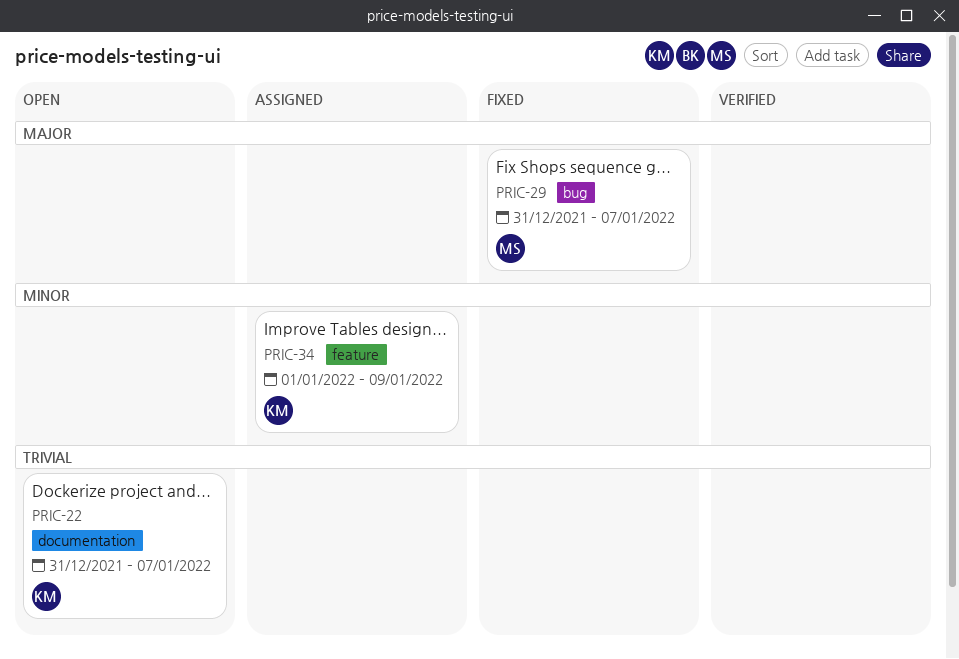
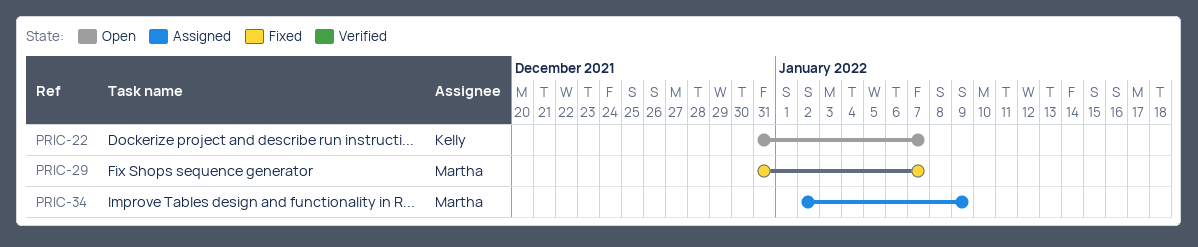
PRIC-34, owner: Kelly -> Martha
PRIC-34, start: Jan 1 -> Jan 2

